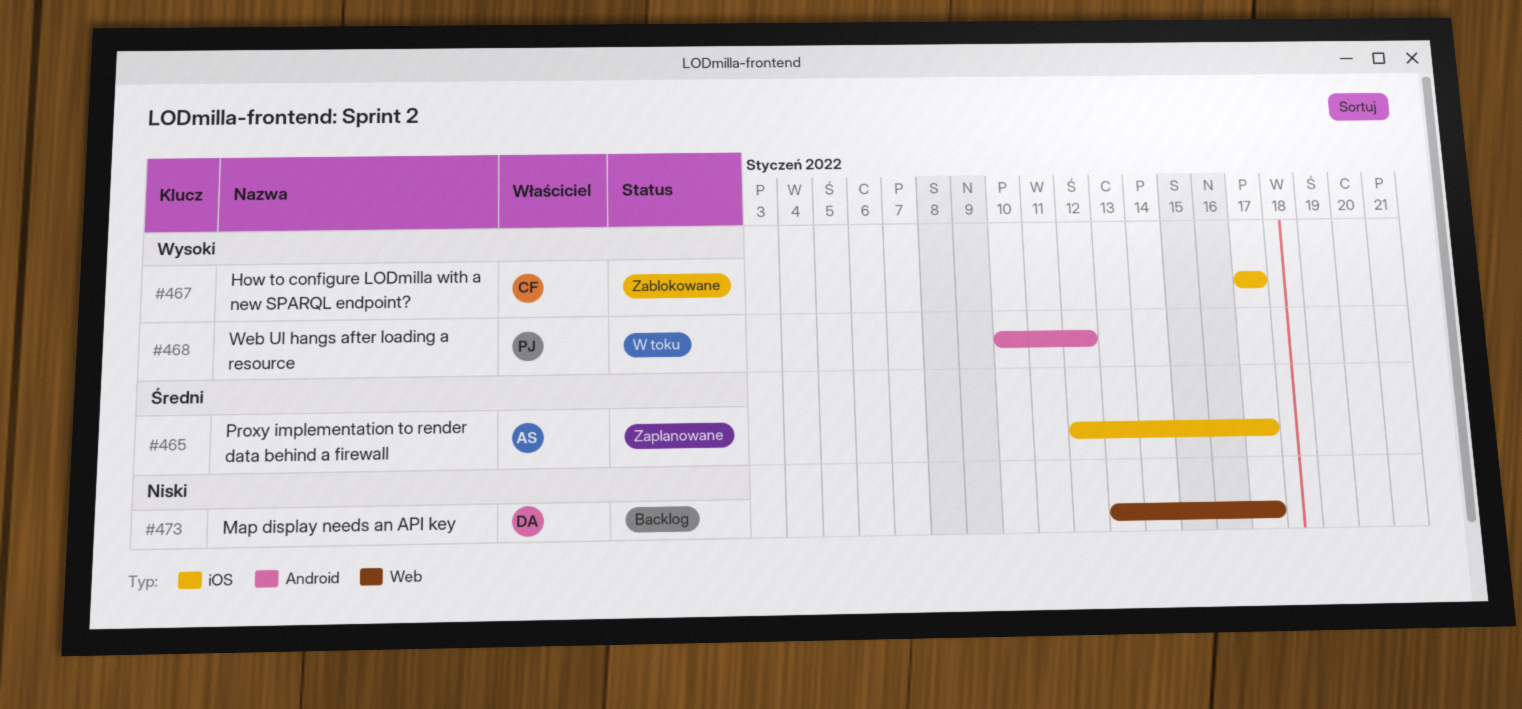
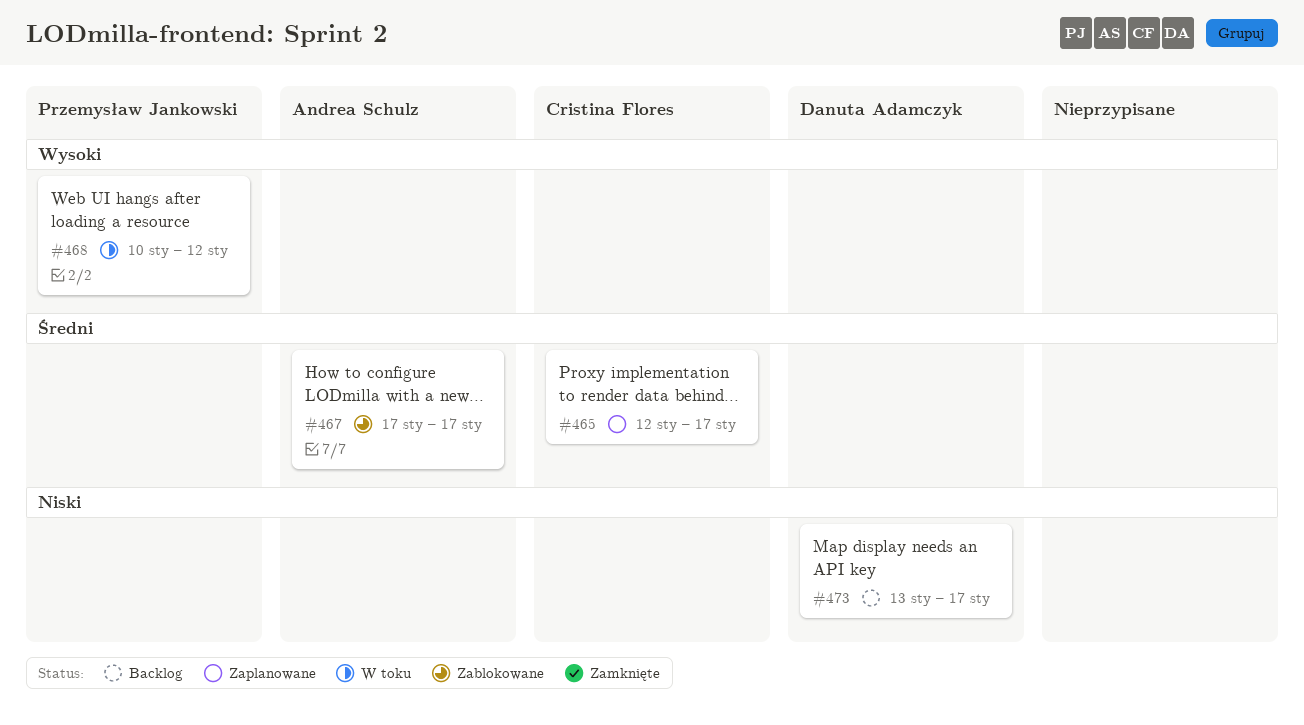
#465, owner: Andrea Schulz -> Cristina Flores
#467, owner: Cristina Flores -> Andrea Schulz
#467, priority: Wysoki -> Średni

